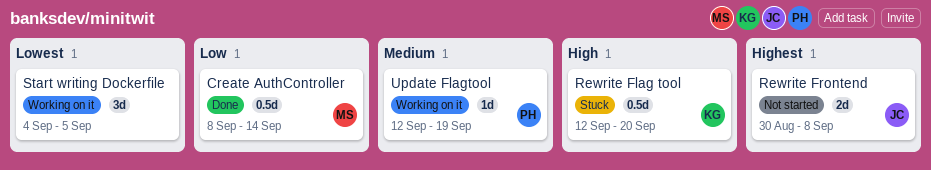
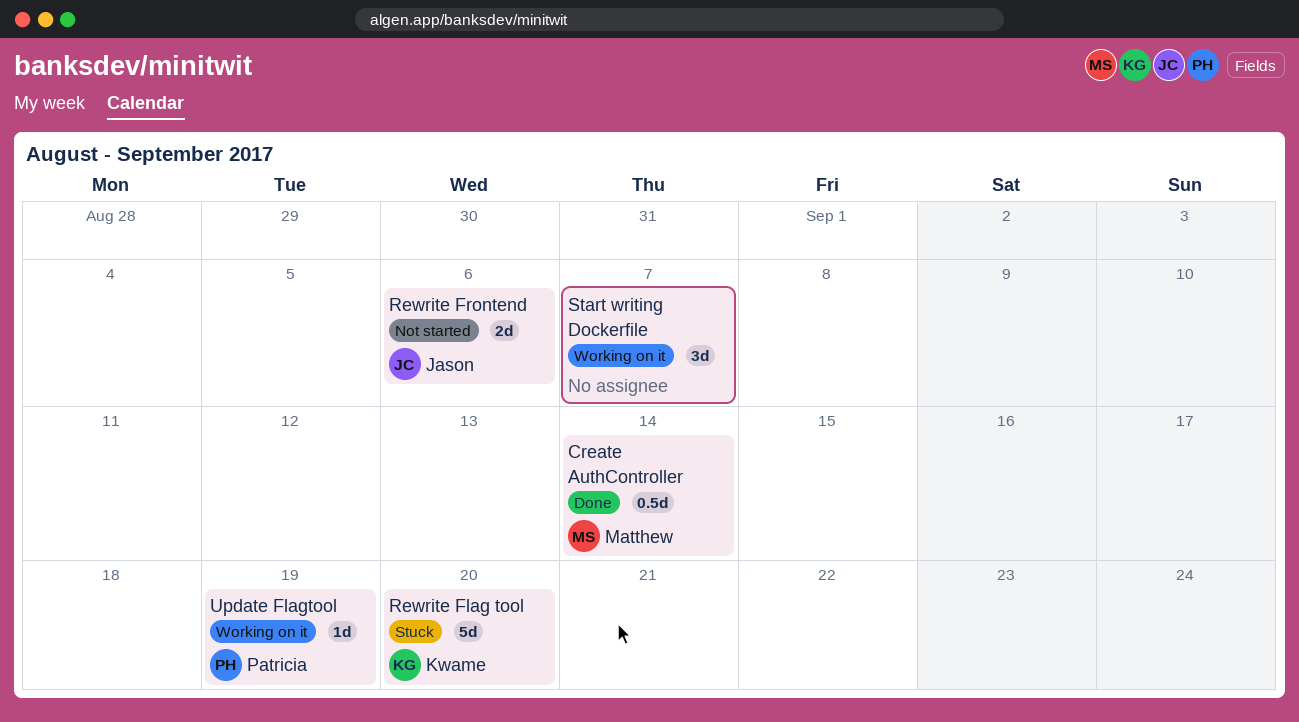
Rewrite Flag tool, estimate: 0.5d -> 5d
Rewrite Frontend, due: Sep 8 -> Sep 6
Start writing Dockerfile, due: Sep 5 -> Sep 7

